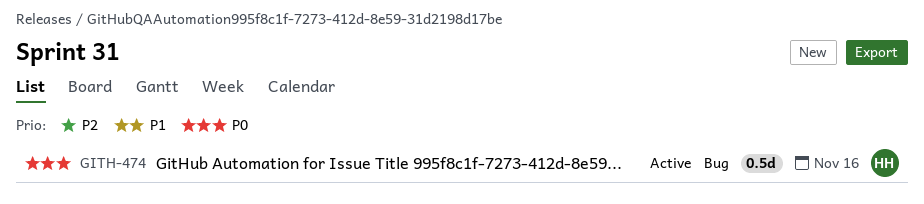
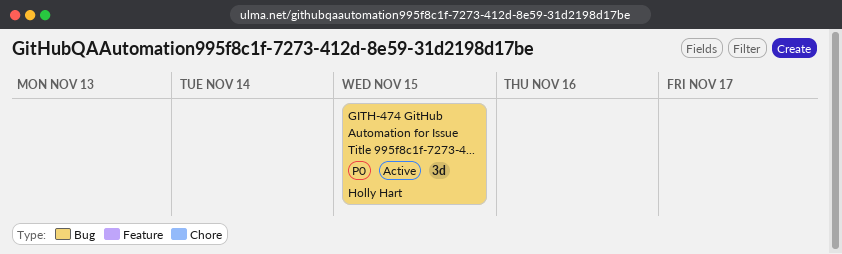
GITH-474, estimate: 0.5d -> 3d
GITH-474, due: Nov 16 -> Nov 15

